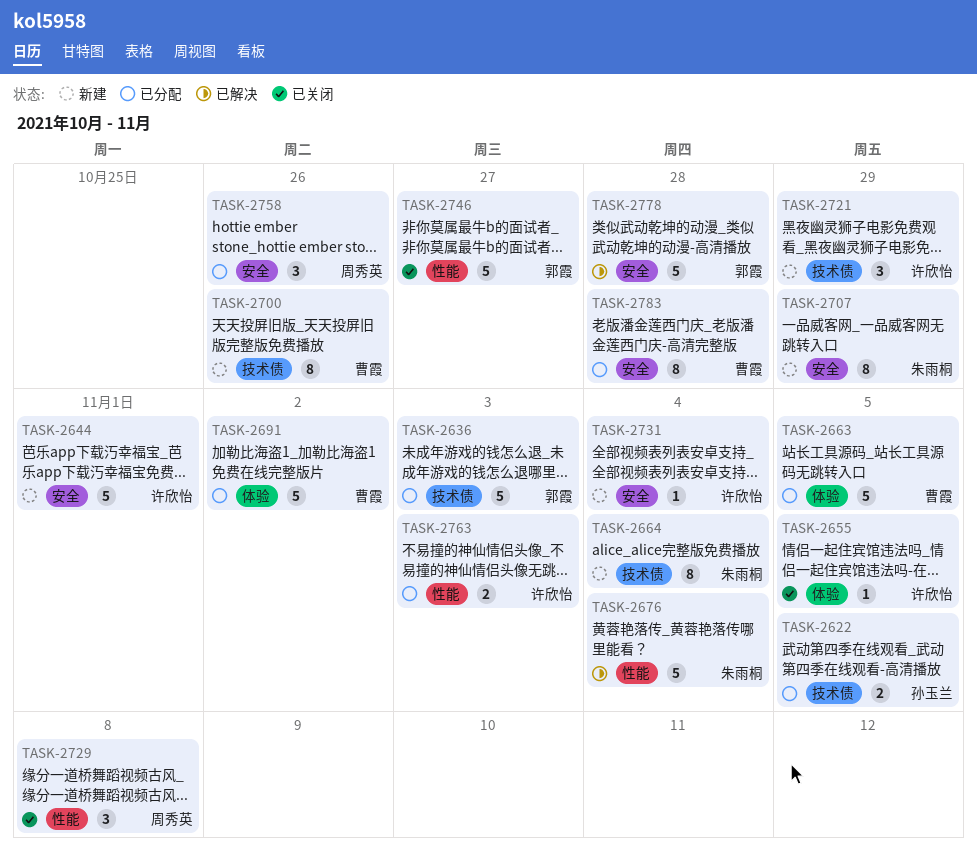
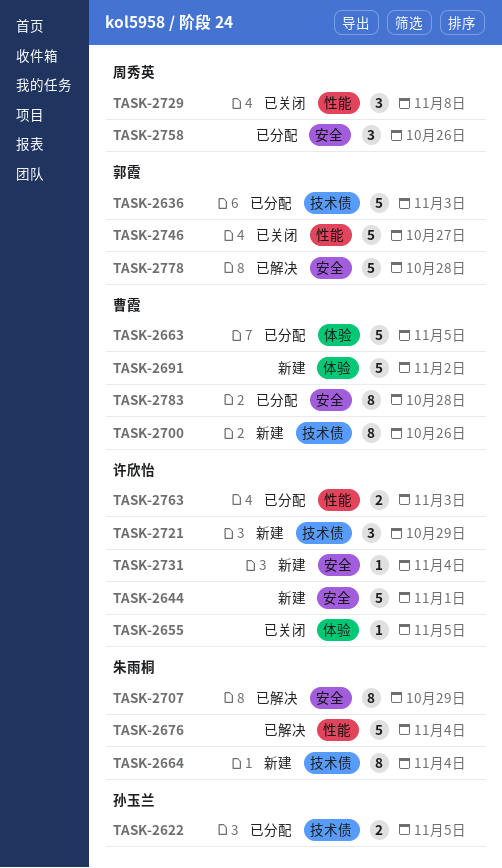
TASK-2691, status: 已分配 -> 新建
TASK-2707, status: 新建 -> 已解决

